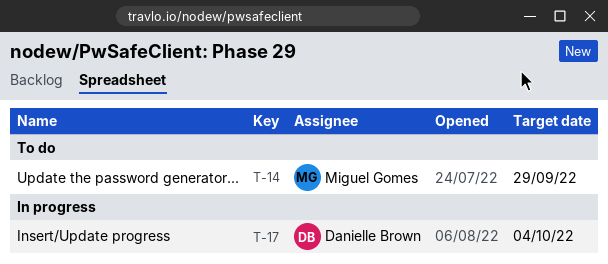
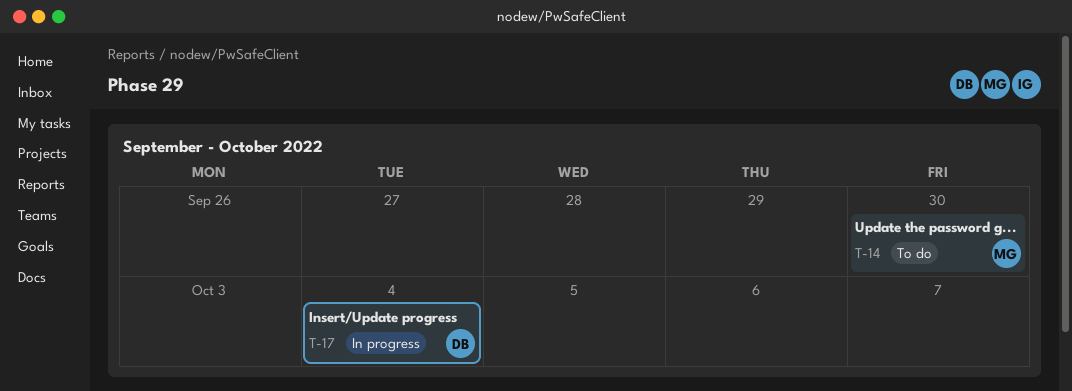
T-14, due: Sep 29 -> Sep 30

